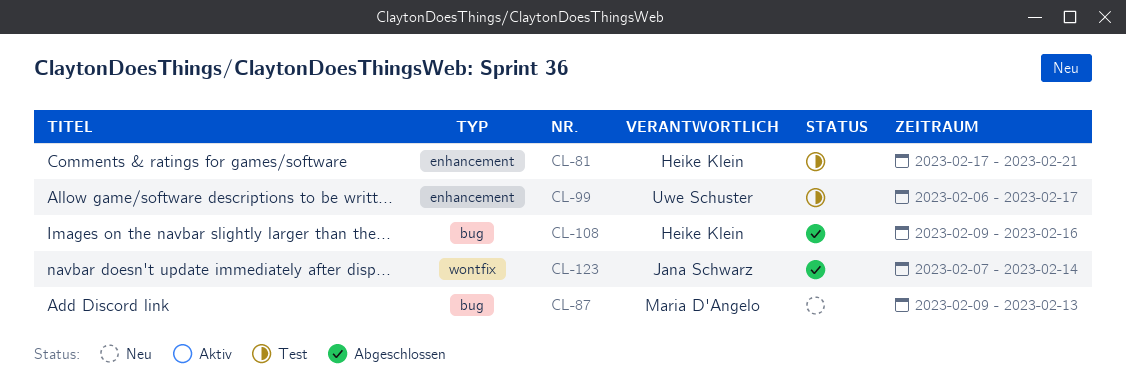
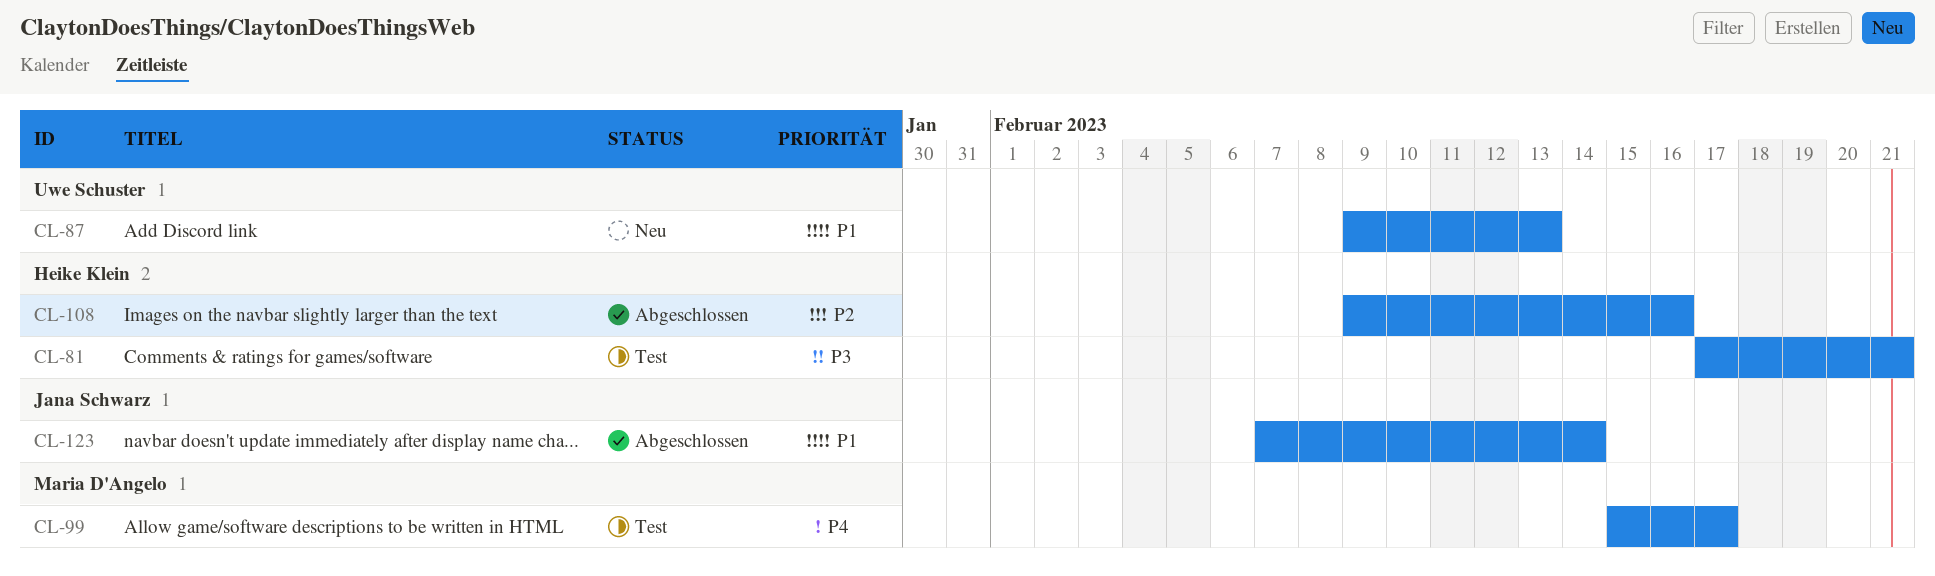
CL-87, owner: Maria D'Angelo -> Uwe Schuster
CL-99, owner: Uwe Schuster -> Maria D'Angelo
CL-99, start: Feb 6 -> Feb 15

